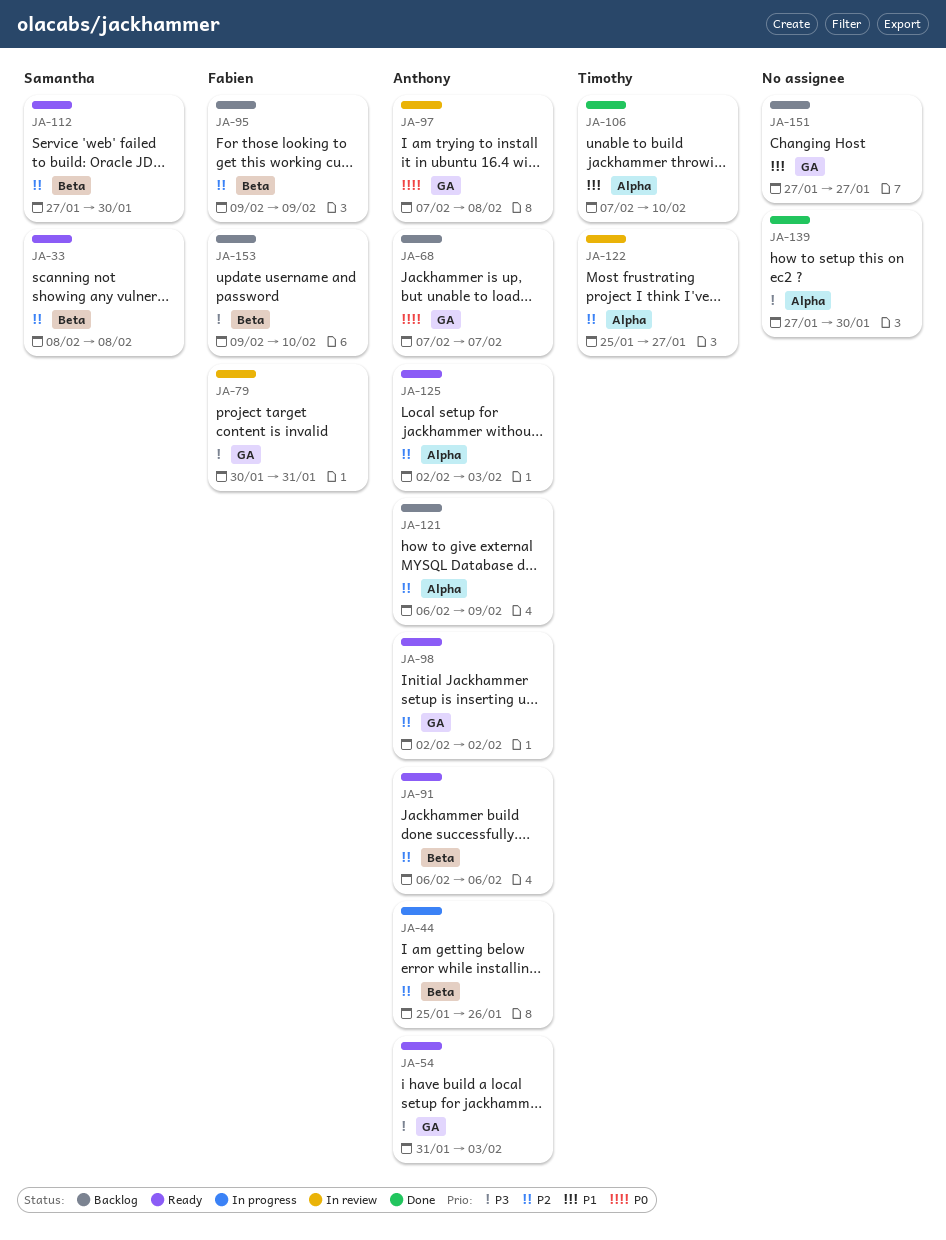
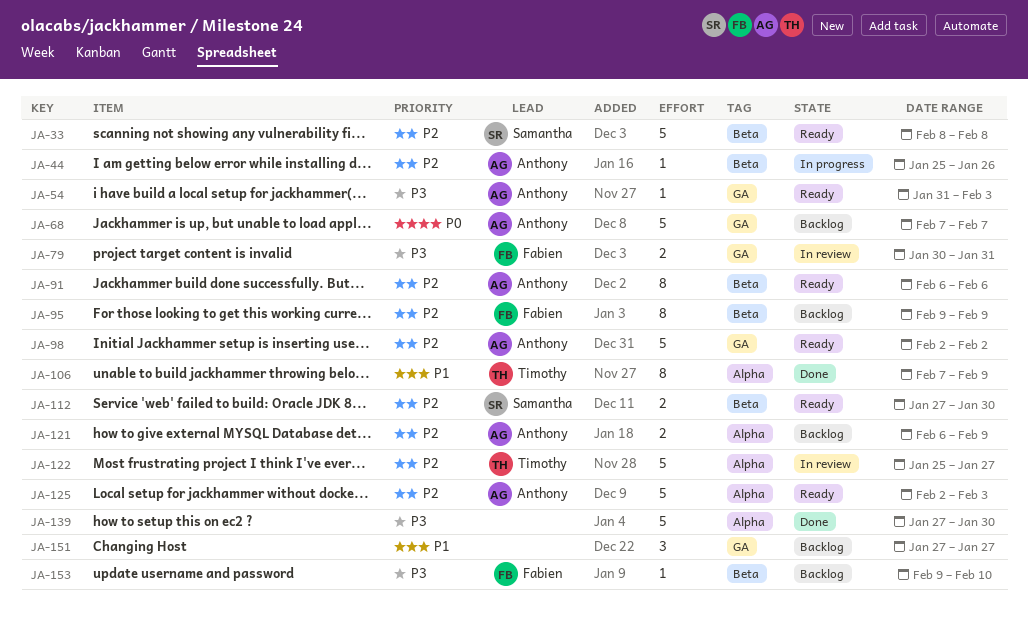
JA-97: present -> none
JA-106, due: Feb 10 -> Feb 9

